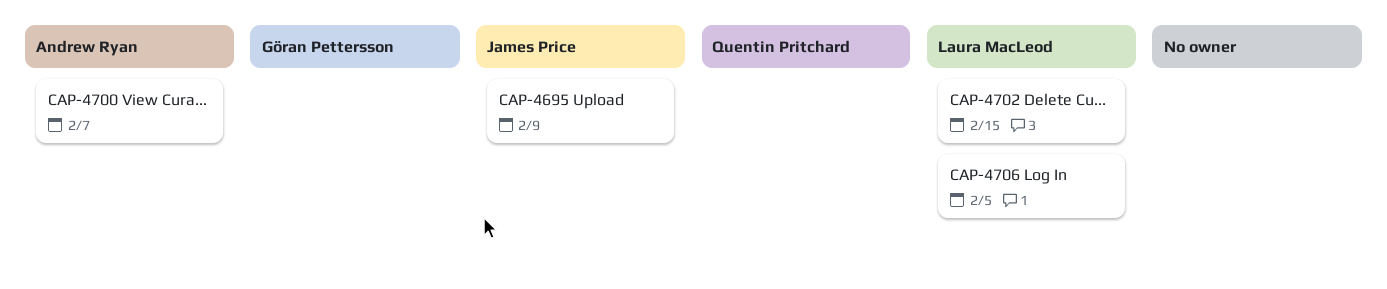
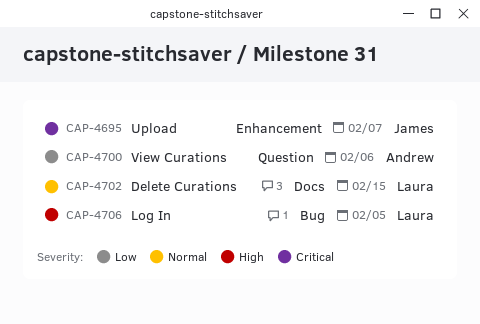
CAP-4695, due: Feb 9 -> Feb 7
CAP-4700, due: Feb 7 -> Feb 6

